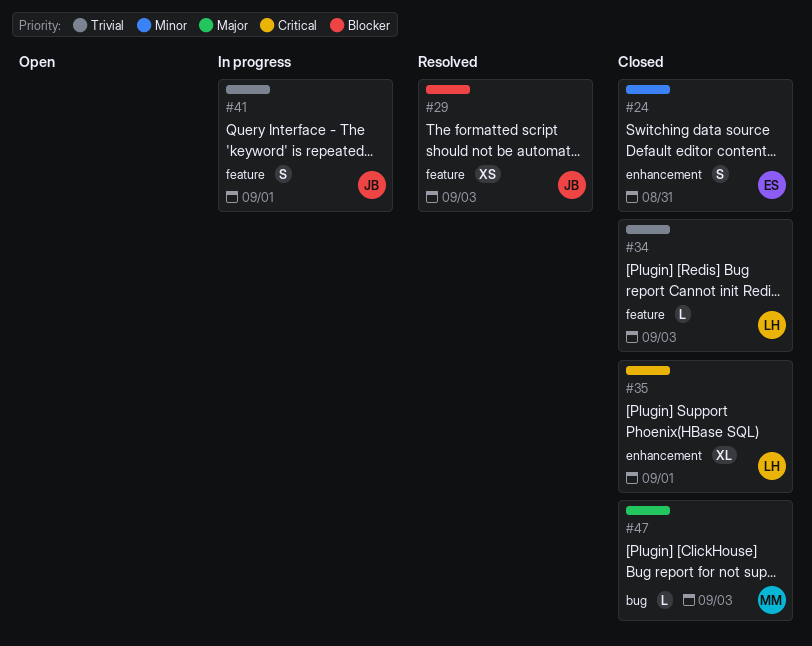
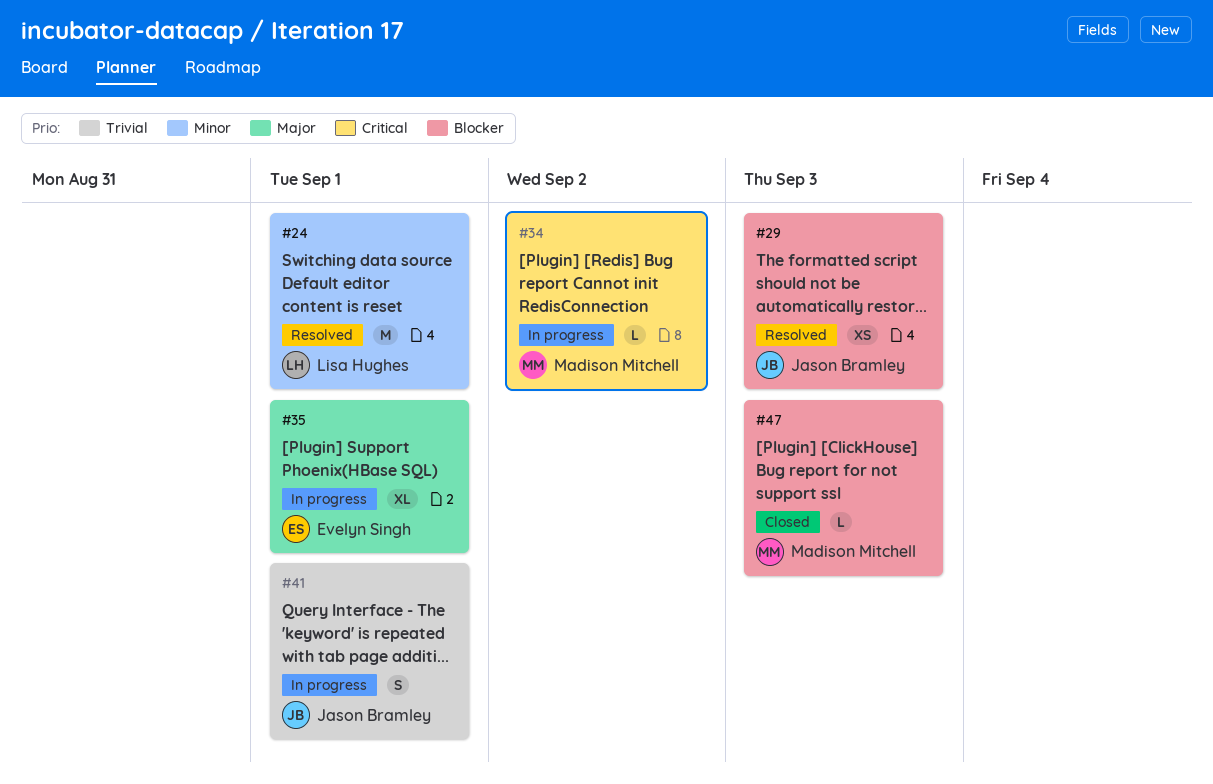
#24, status: Closed -> Resolved
#24, owner: Evelyn Singh -> Lisa Hughes
#24, estimate: S -> M
#24, due: Aug 31 -> Sep 1
#34, status: Closed -> In progress
#34, owner: Lisa Hughes -> Madison Mitchell
#34, priority: Trivial -> Critical
#34, due: Sep 3 -> Sep 2
#35, status: Closed -> In progress
#35, owner: Lisa Hughes -> Evelyn Singh
#35, priority: Critical -> Major
#47, priority: Major -> Blocker

